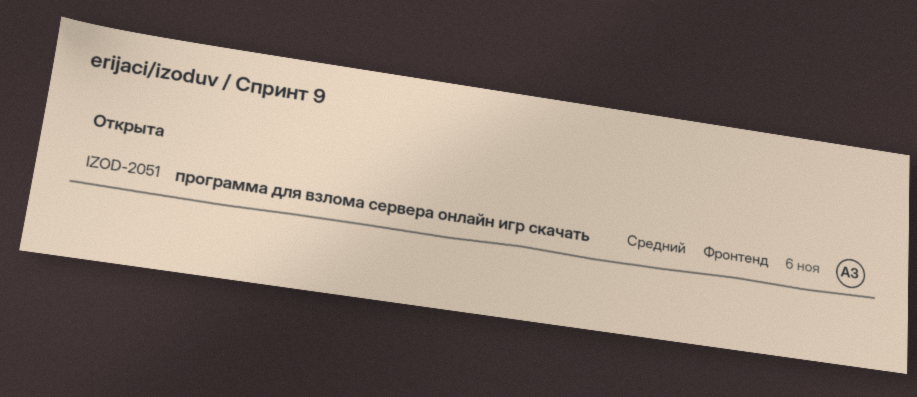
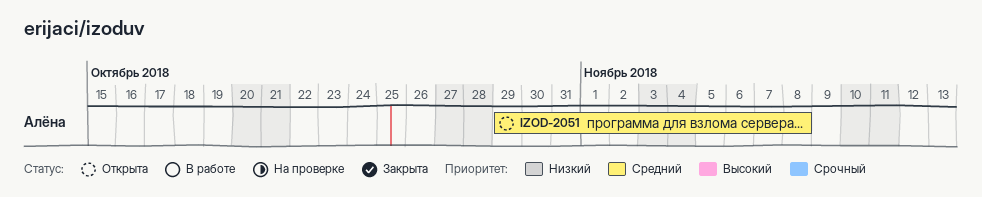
IZOD-2051, due: Nov 6 -> Nov 8

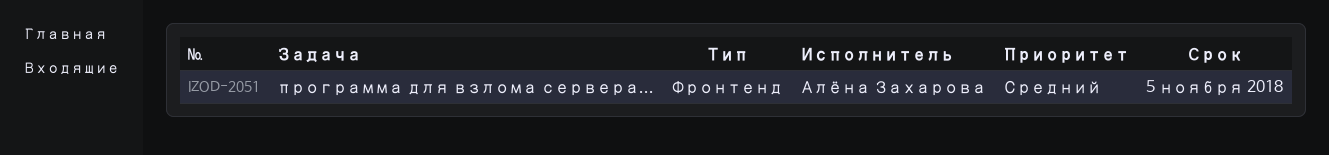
IZOD-2051, due: Nov 8 -> Nov 5

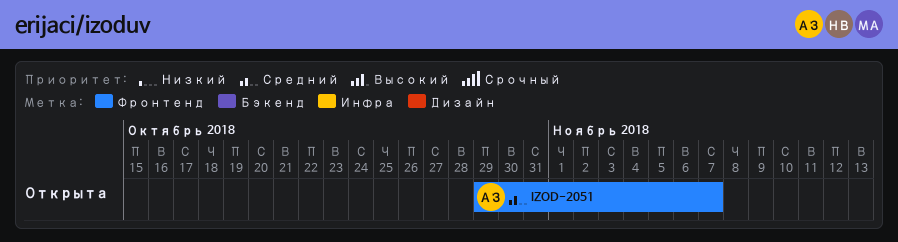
IZOD-2051, due: Nov 5 -> Nov 7

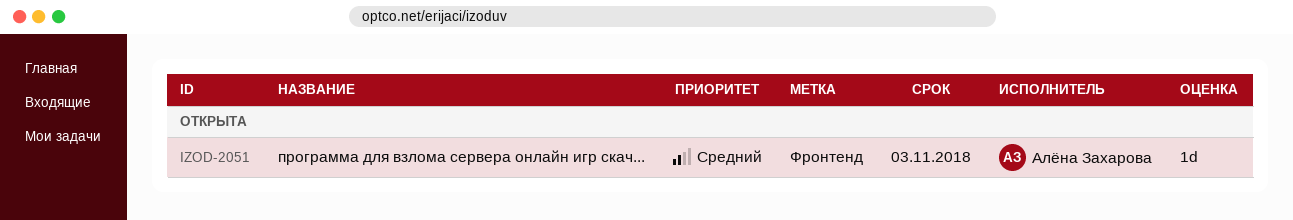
IZOD-2051, due: Nov 7 -> Nov 3

